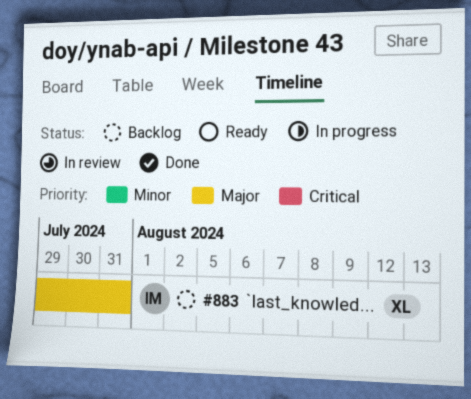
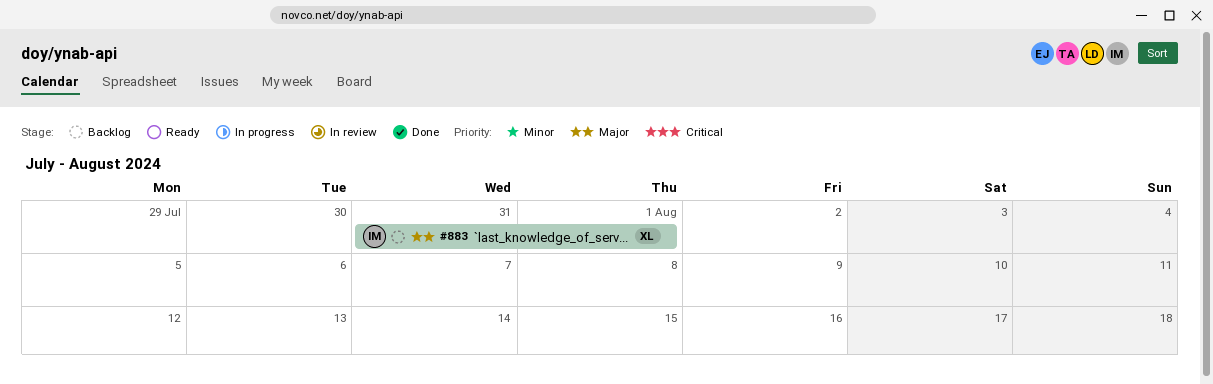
#883, start: Jul 29 -> Jul 31
#883, due: Jul 31 -> Aug 1

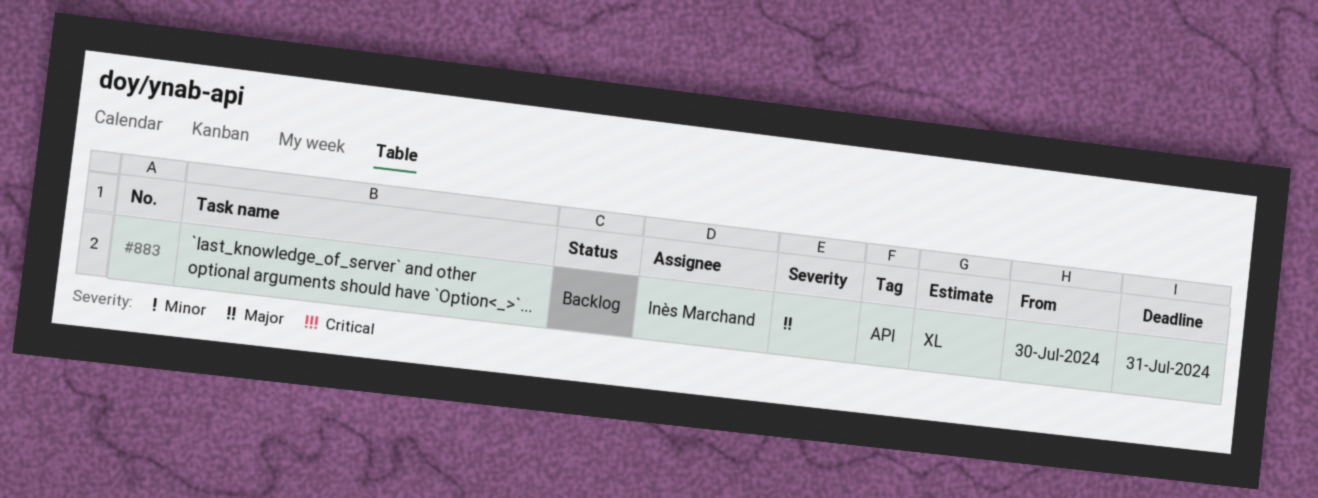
#883, start: Jul 31 -> Jul 30
#883, due: Aug 1 -> Jul 31

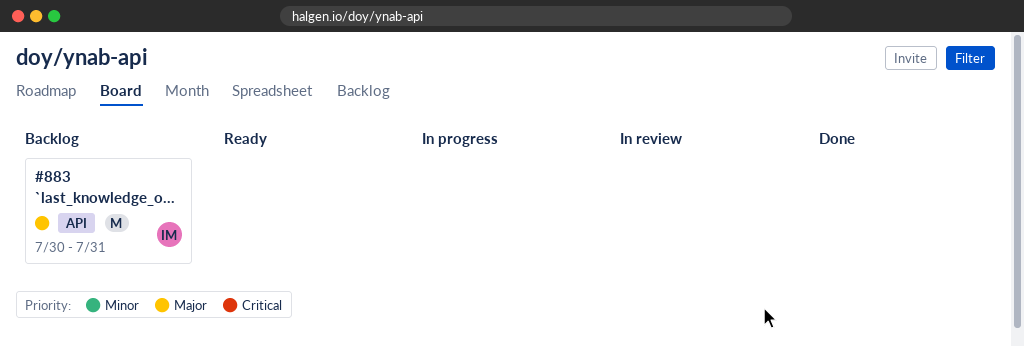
#883, estimate: XL -> M

